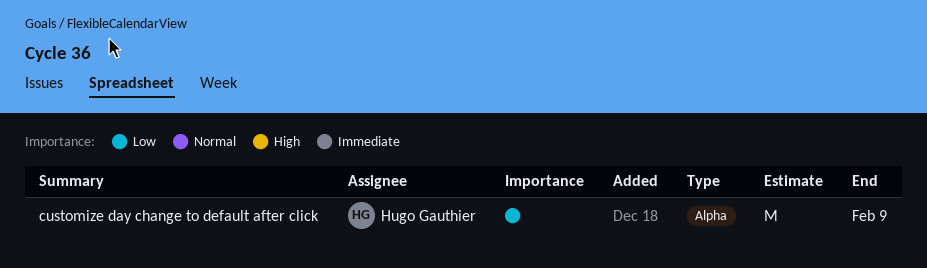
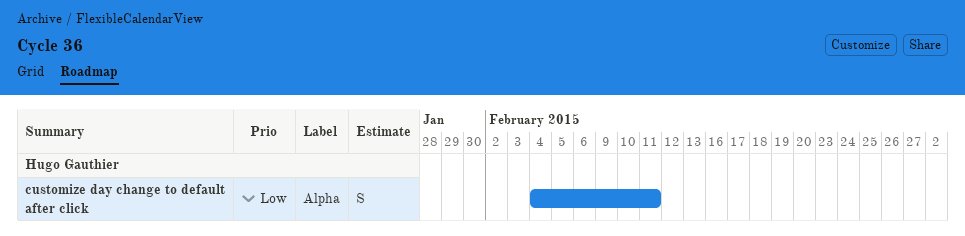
customize day change to default after click, estimate: M -> S
customize day change to default after click, due: Feb 9 -> Feb 11

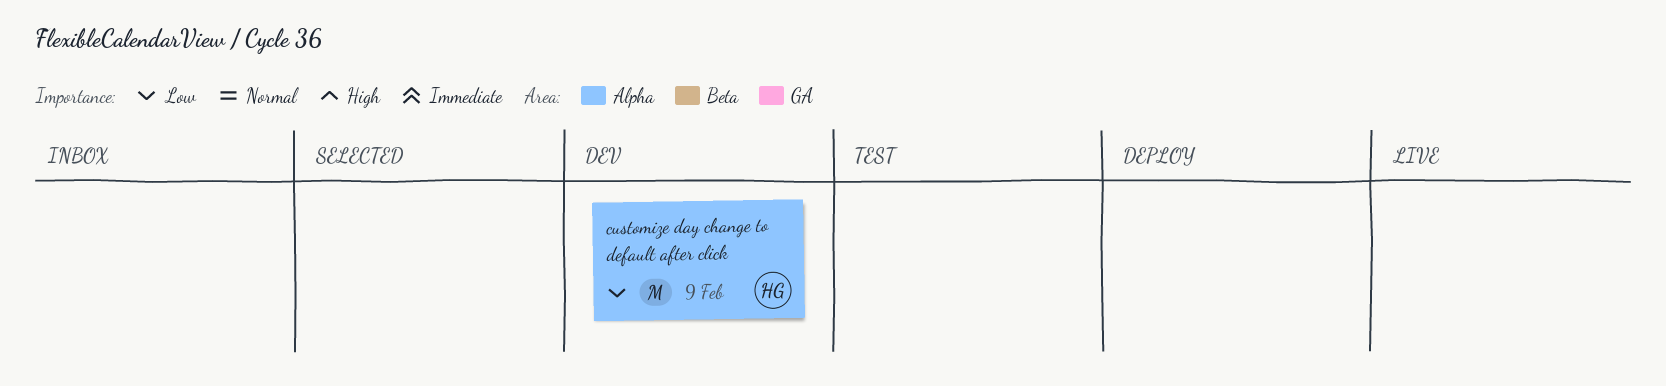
customize day change to default after click, estimate: S -> M
customize day change to default after click, due: Feb 11 -> Feb 9

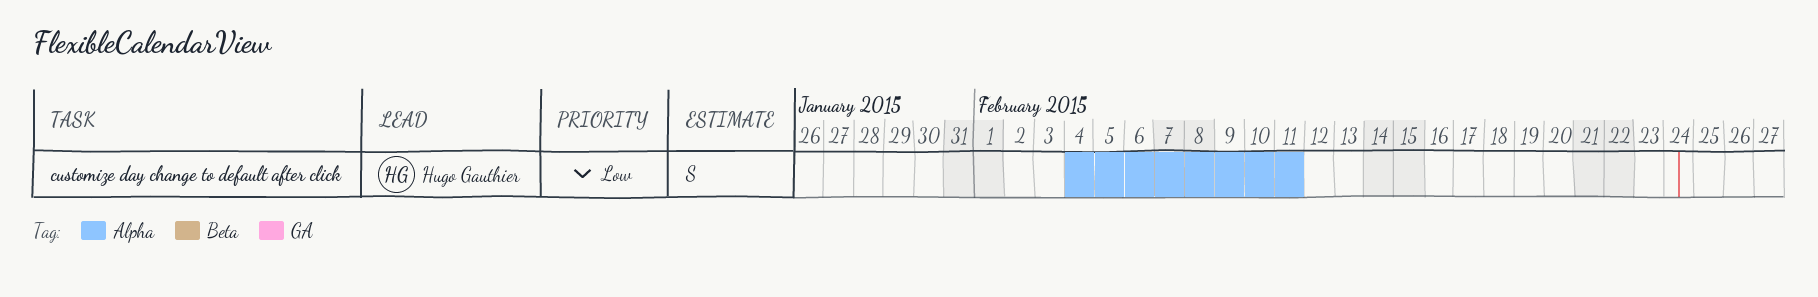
customize day change to default after click, estimate: M -> S
customize day change to default after click, due: Feb 9 -> Feb 11

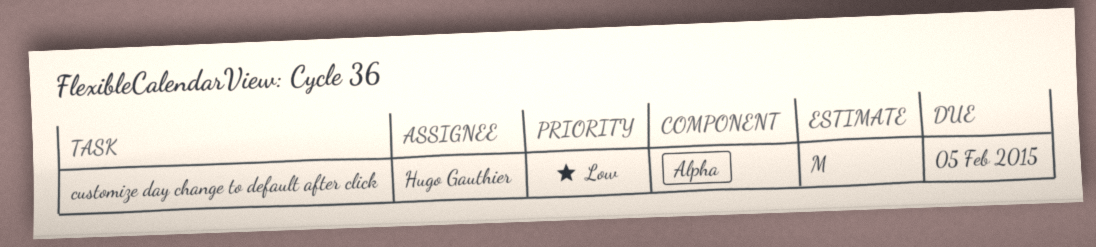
customize day change to default after click, estimate: S -> M
customize day change to default after click, due: Feb 11 -> Feb 5

